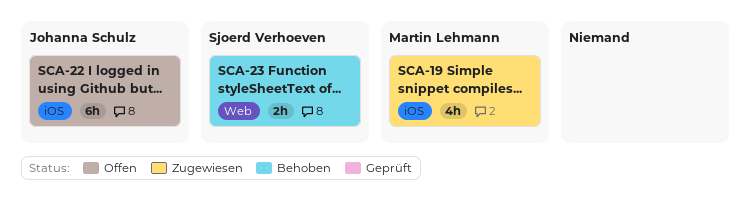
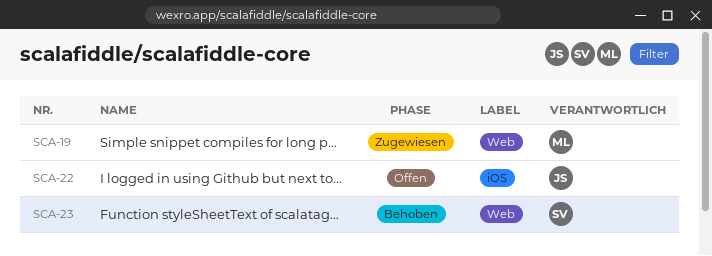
SCA-19, label: iOS -> Web

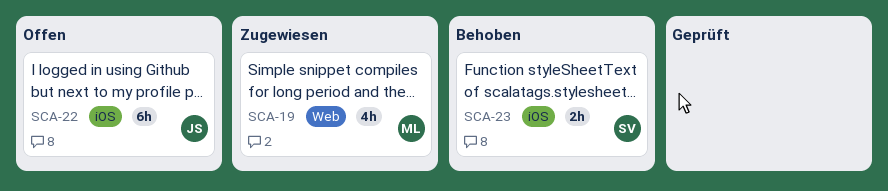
SCA-23, label: Web -> iOS

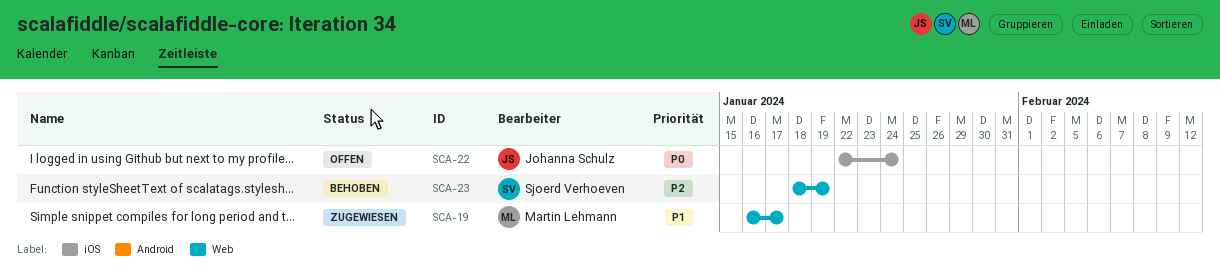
SCA-23, label: iOS -> Web

